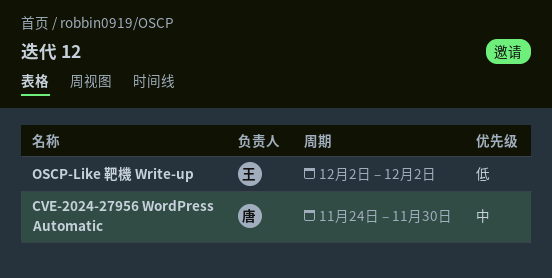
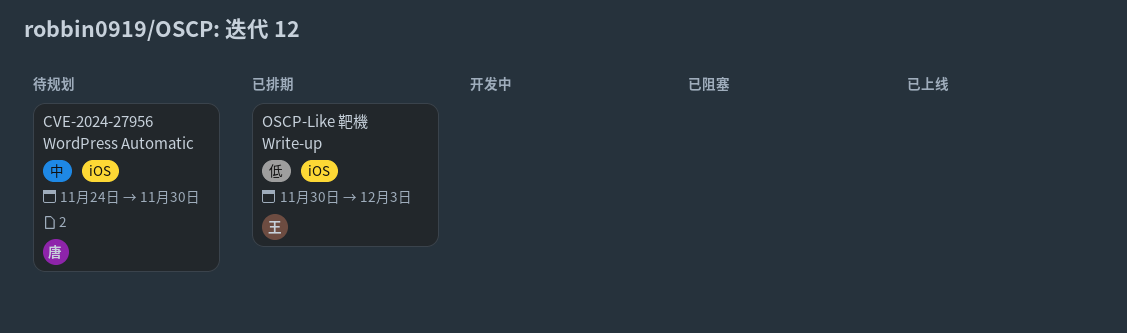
OSCP-Like 靶機 Write-up, start: Dec 2 -> Nov 30
OSCP-Like 靶機 Write-up, due: Dec 2 -> Dec 3

